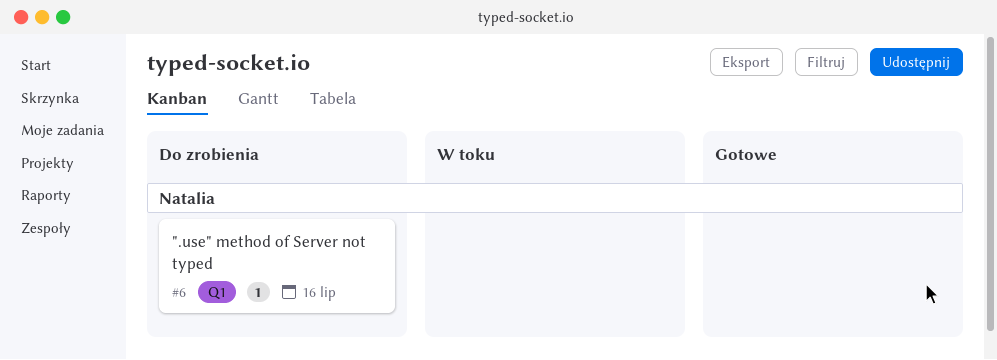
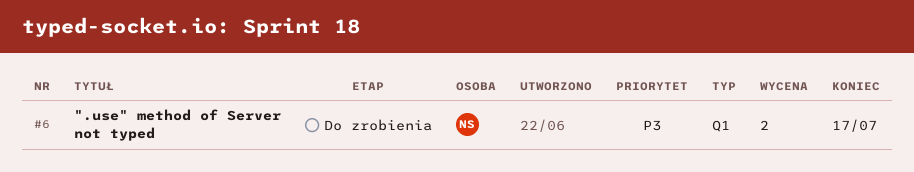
#6, estimate: 1 -> 2
#6, due: Jul 16 -> Jul 17

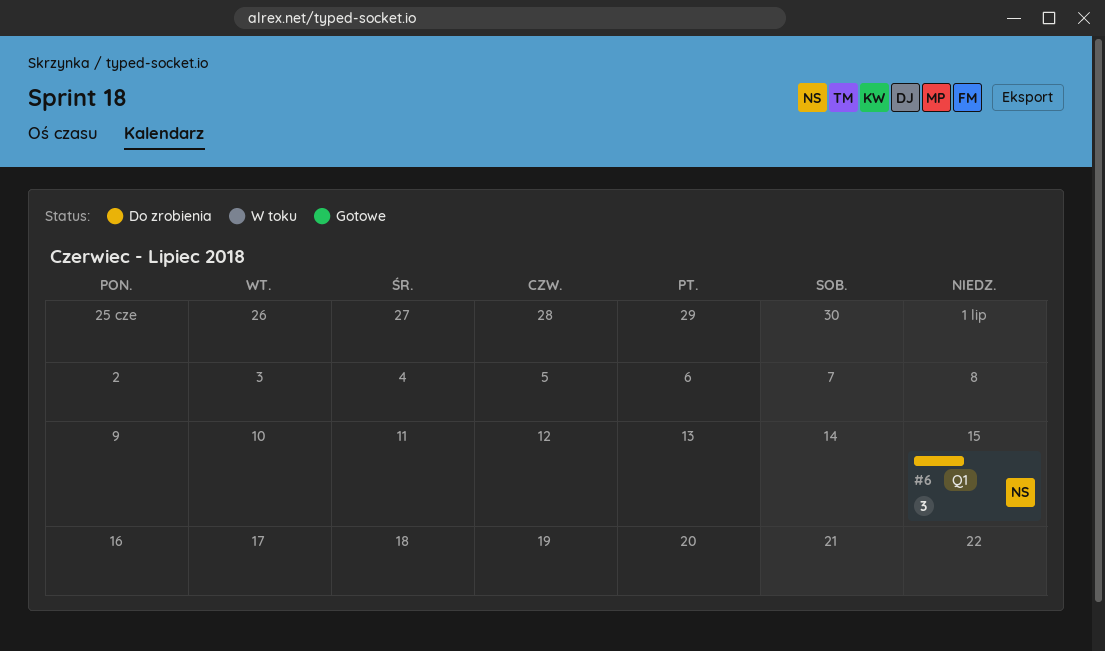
#6, estimate: 2 -> 3
#6, due: Jul 17 -> Jul 15

